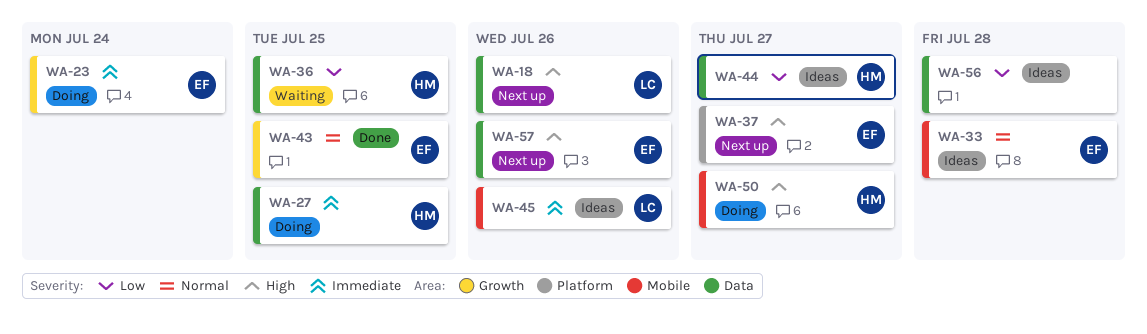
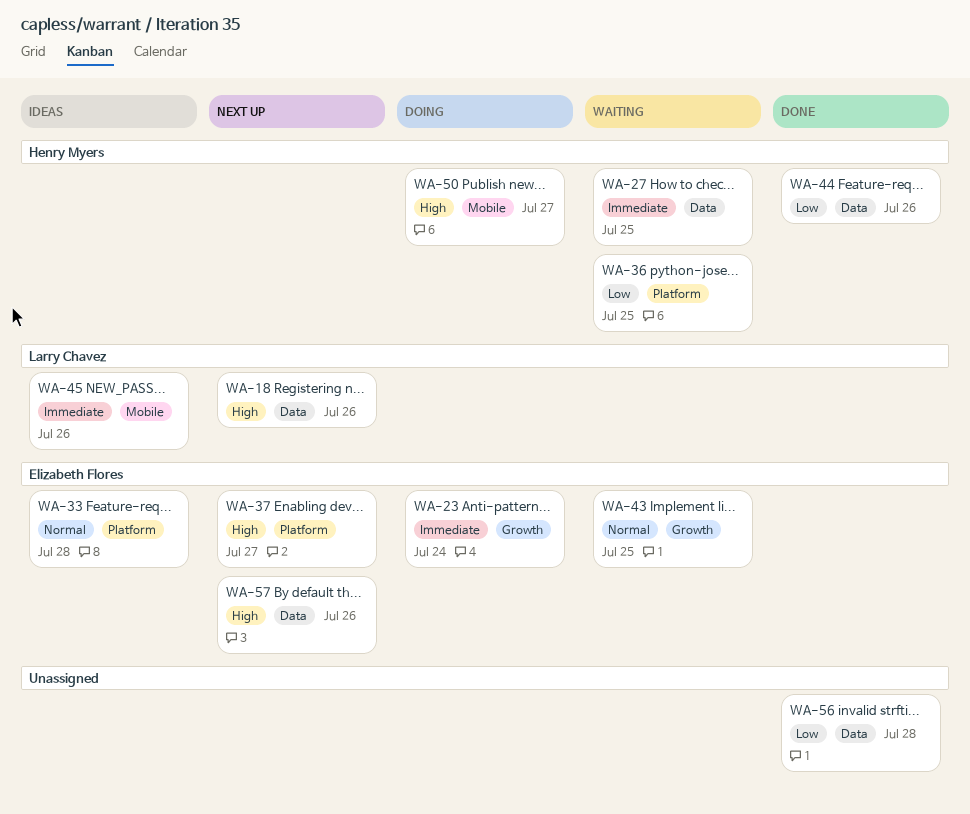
WA-27, status: Doing -> Waiting
WA-33, label: Mobile -> Platform
WA-36, label: Data -> Platform
WA-43, status: Done -> Waiting
WA-44, status: Ideas -> Done
WA-44, due: Jul 27 -> Jul 26
WA-56, status: Ideas -> Done

